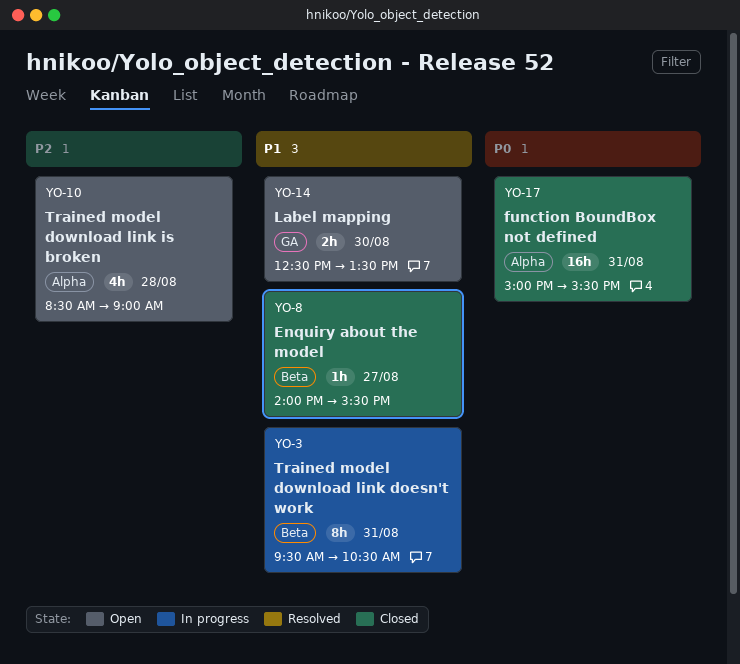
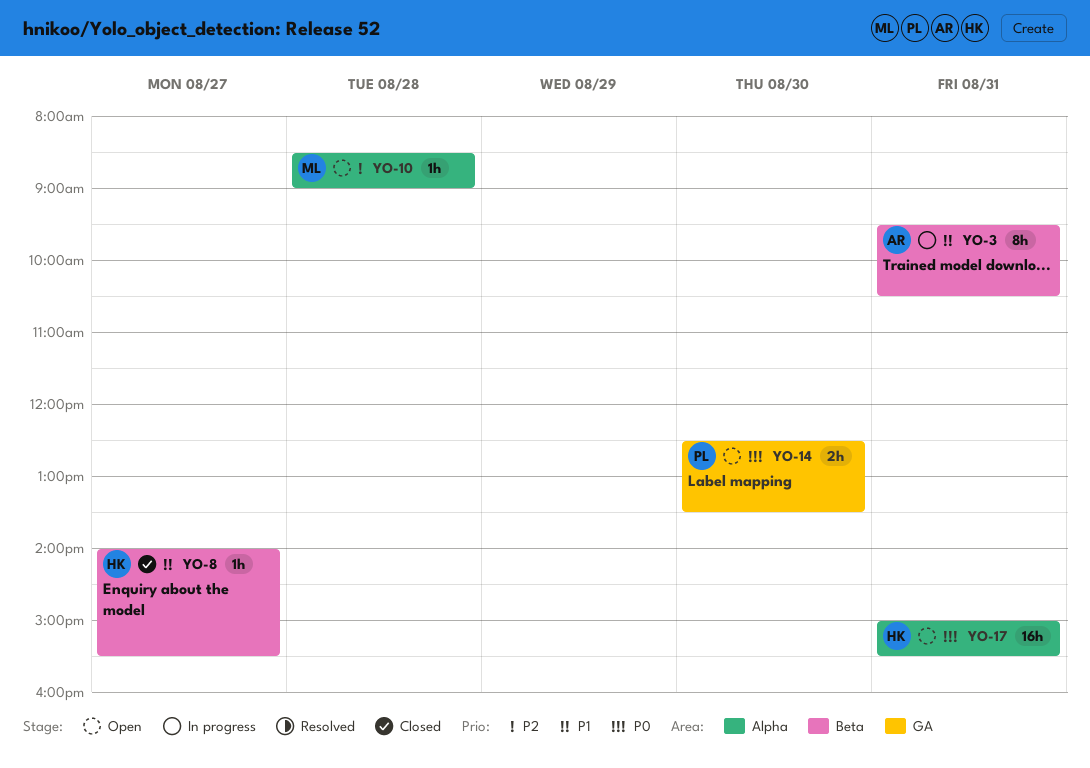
YO-10, estimate: 4h -> 1h
YO-14, priority: P1 -> P0
YO-17, status: Closed -> Open

